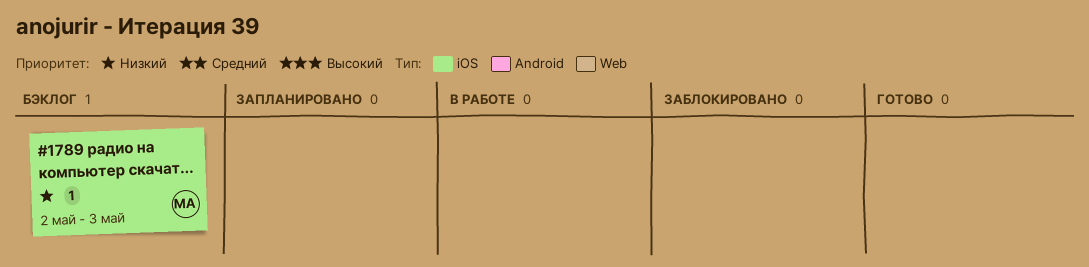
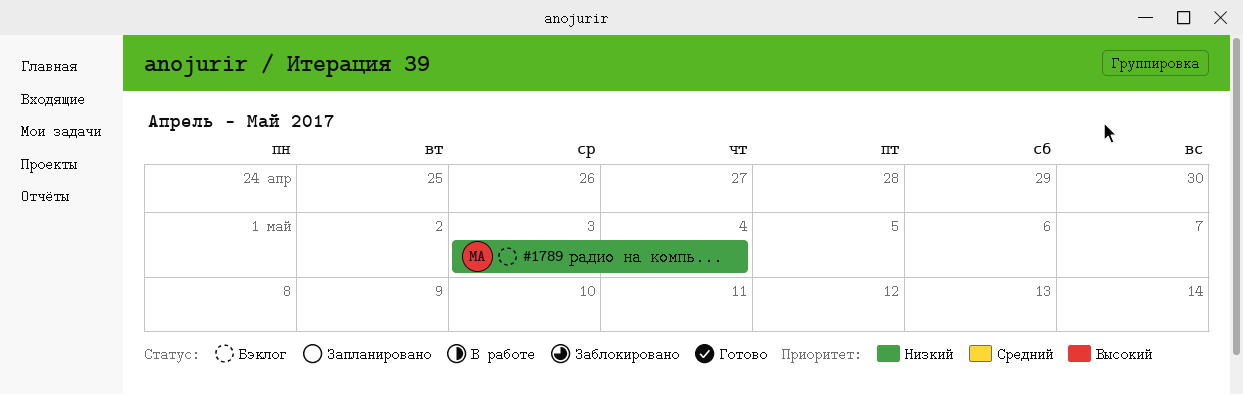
#1789, start: May 2 -> May 3
#1789, due: May 3 -> May 4

